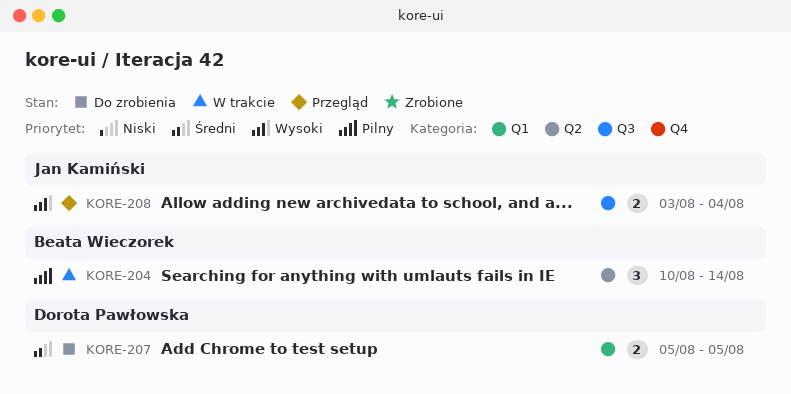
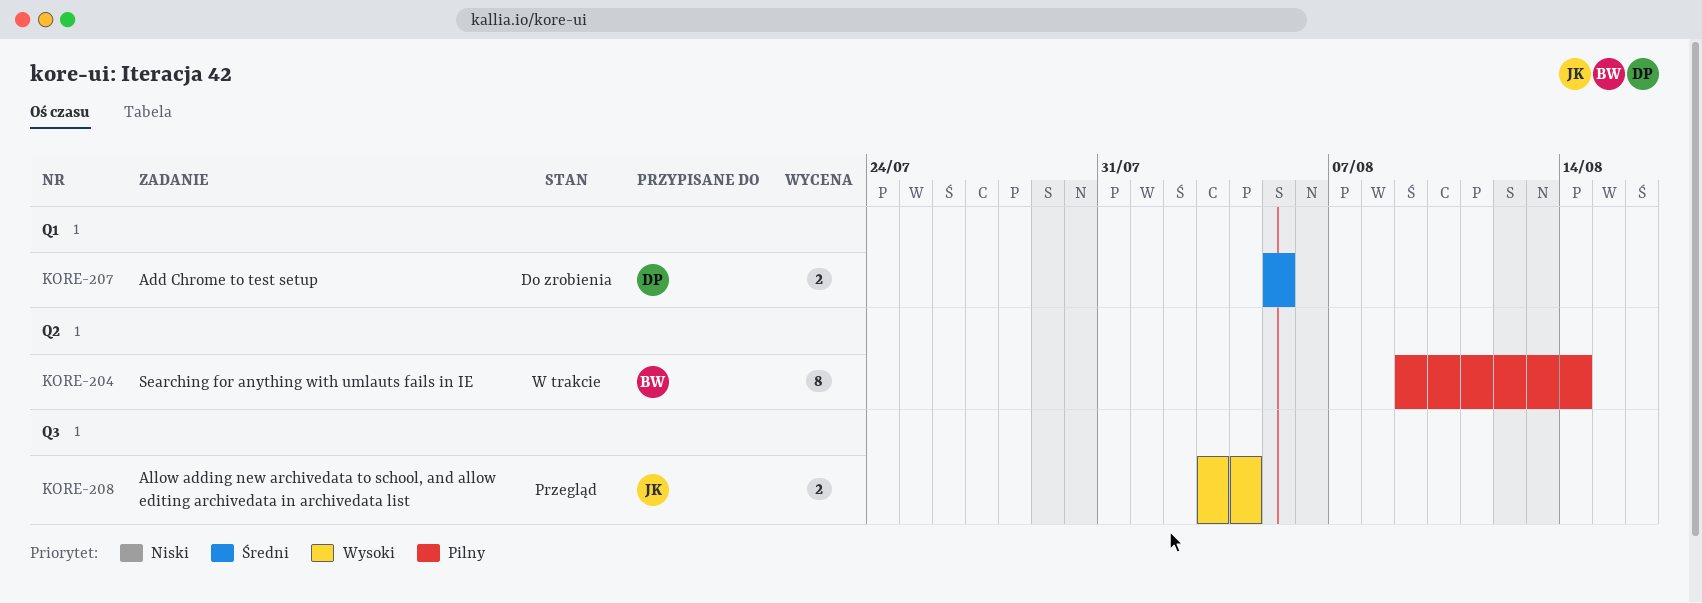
KORE-204, estimate: 3 -> 8
KORE-204, start: Aug 10 -> Aug 9

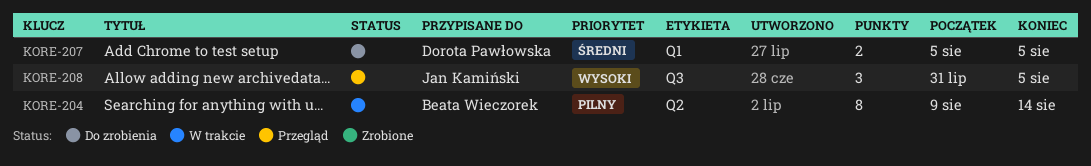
KORE-208, estimate: 2 -> 3
KORE-208, start: Aug 3 -> Jul 31
KORE-208, due: Aug 4 -> Aug 5

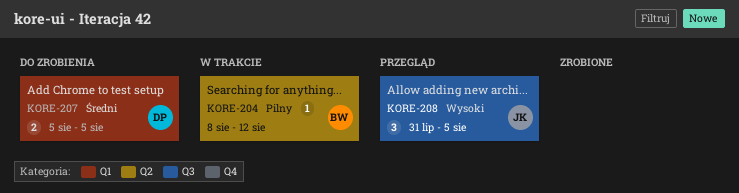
KORE-204, estimate: 8 -> 1
KORE-204, start: Aug 9 -> Aug 8
KORE-204, due: Aug 14 -> Aug 12

